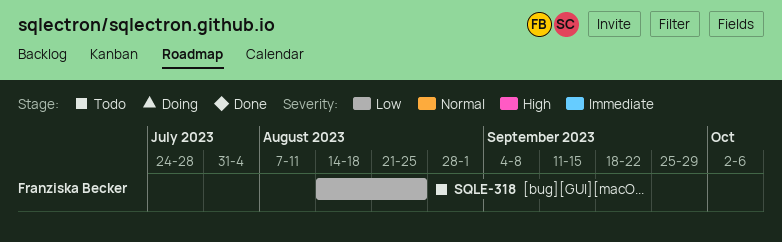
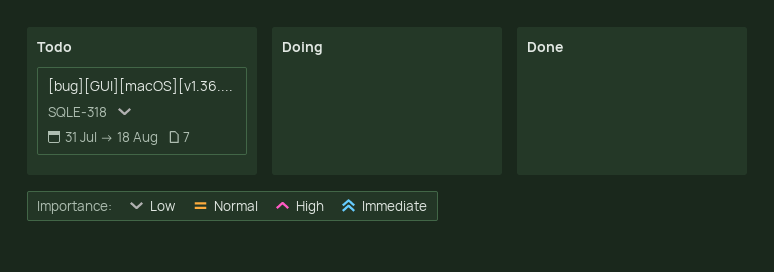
SQLE-318, start: Aug 14 -> Jul 31
SQLE-318, due: Aug 25 -> Aug 18

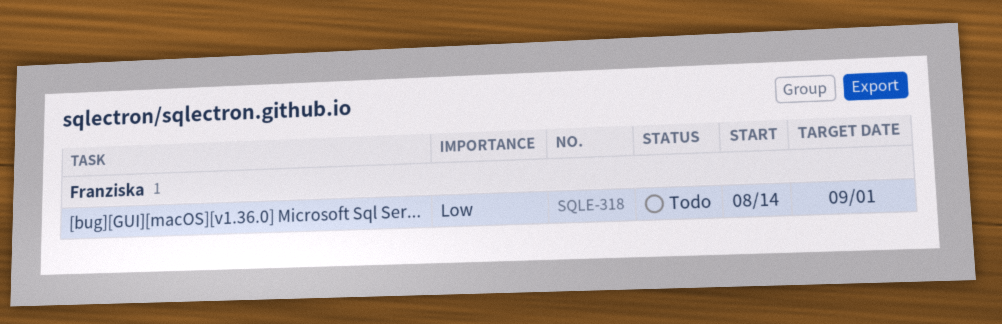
SQLE-318, start: Jul 31 -> Aug 14
SQLE-318, due: Aug 18 -> Sep 1

